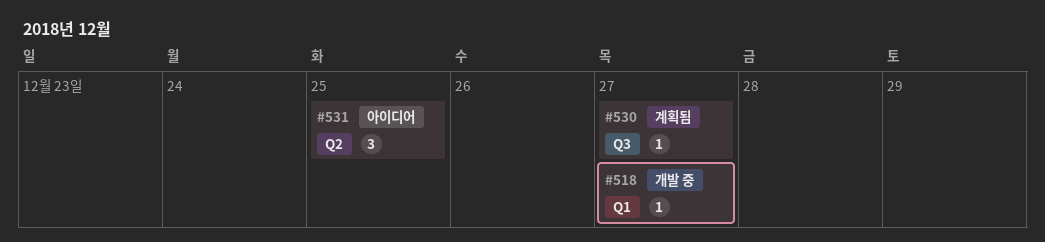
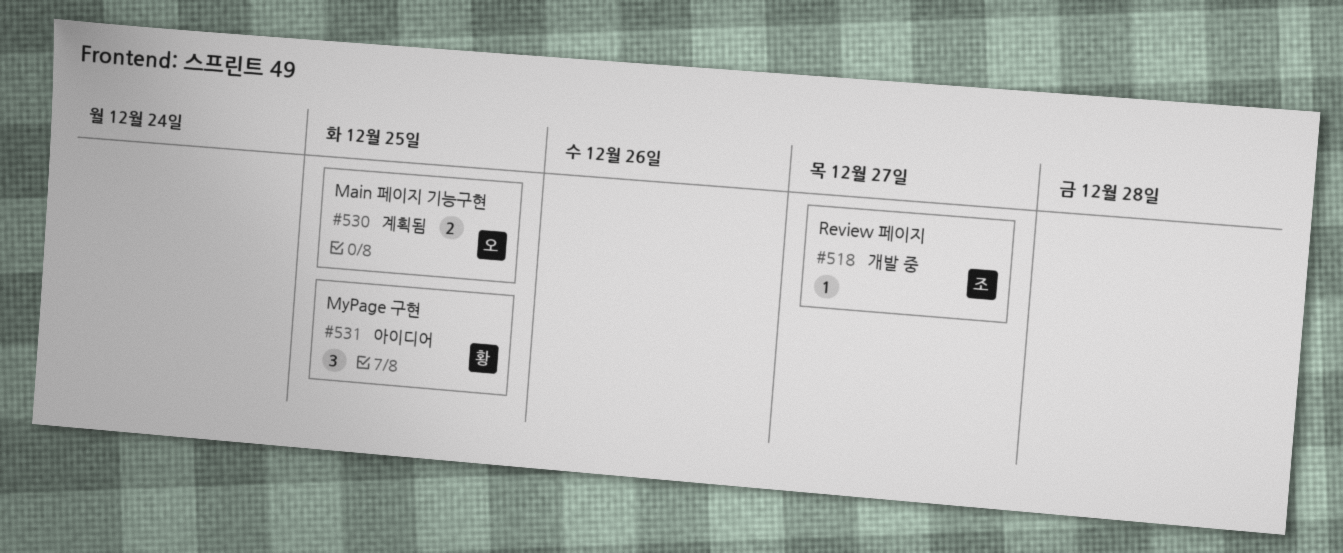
#530, estimate: 1 -> 2
#530, due: Dec 27 -> Dec 25

